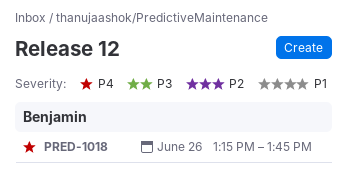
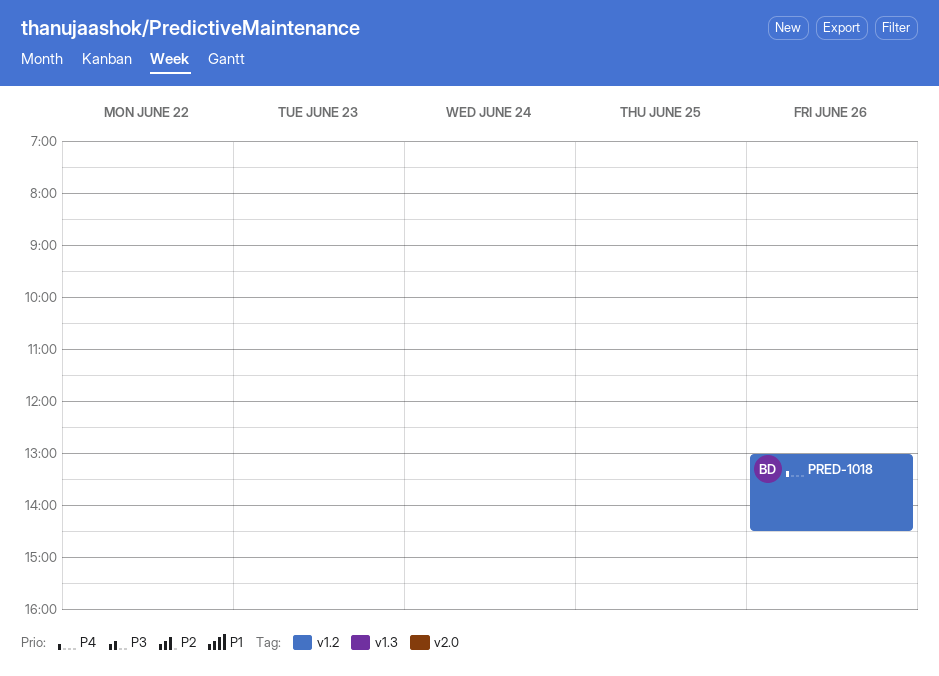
PRED-1018, begins: 13:15 -> 13:00
PRED-1018, ends: 13:45 -> 14:30

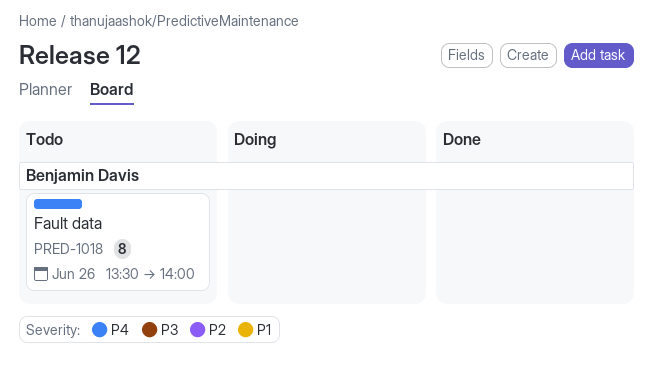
PRED-1018, begins: 13:00 -> 13:30
PRED-1018, ends: 14:30 -> 14:00

